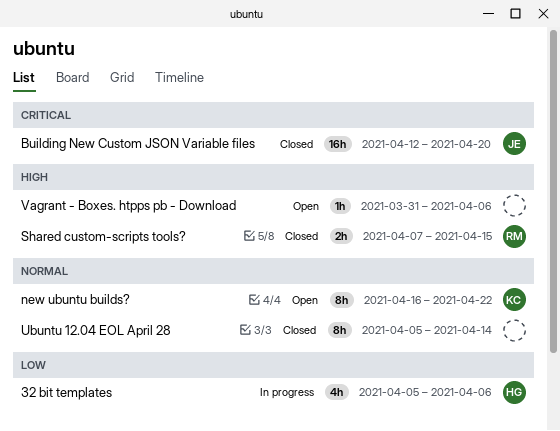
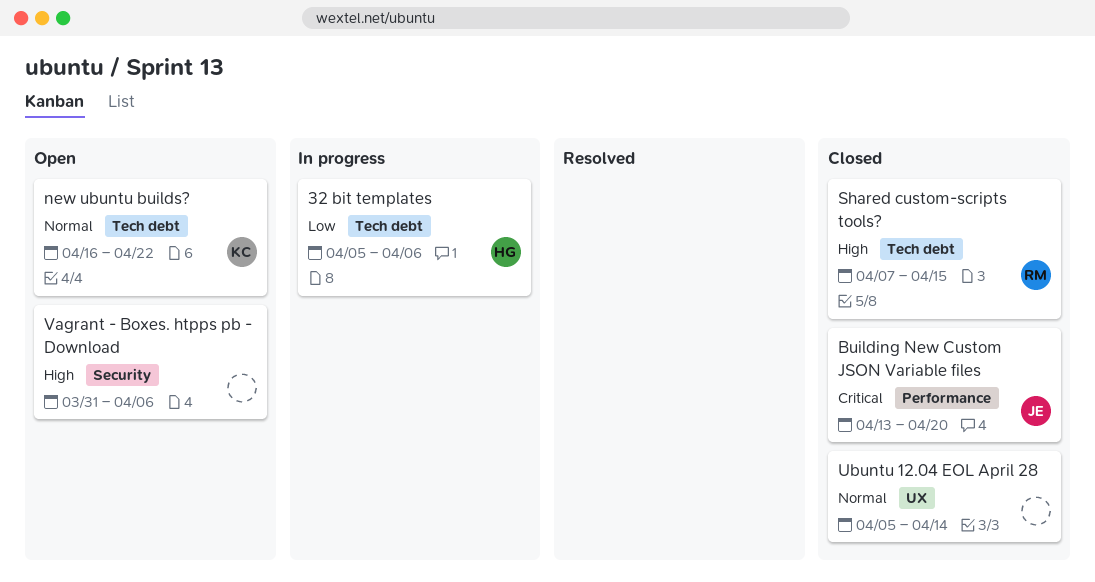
Building New Custom JSON Variable files, start: Apr 12 -> Apr 13

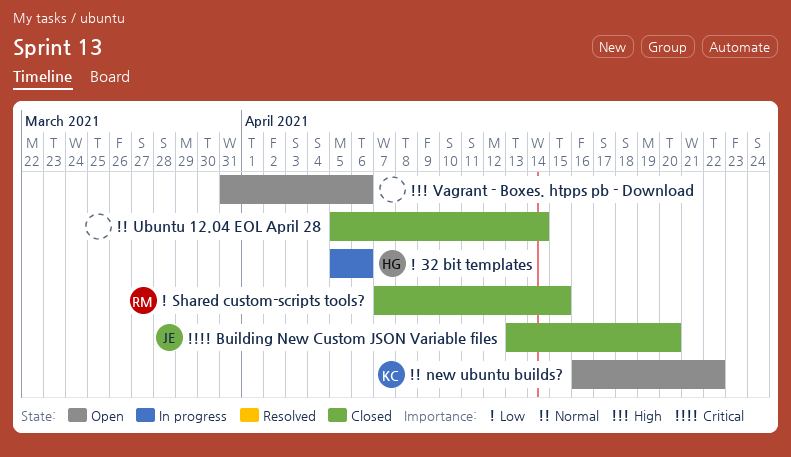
Shared custom-scripts tools?, priority: High -> Low

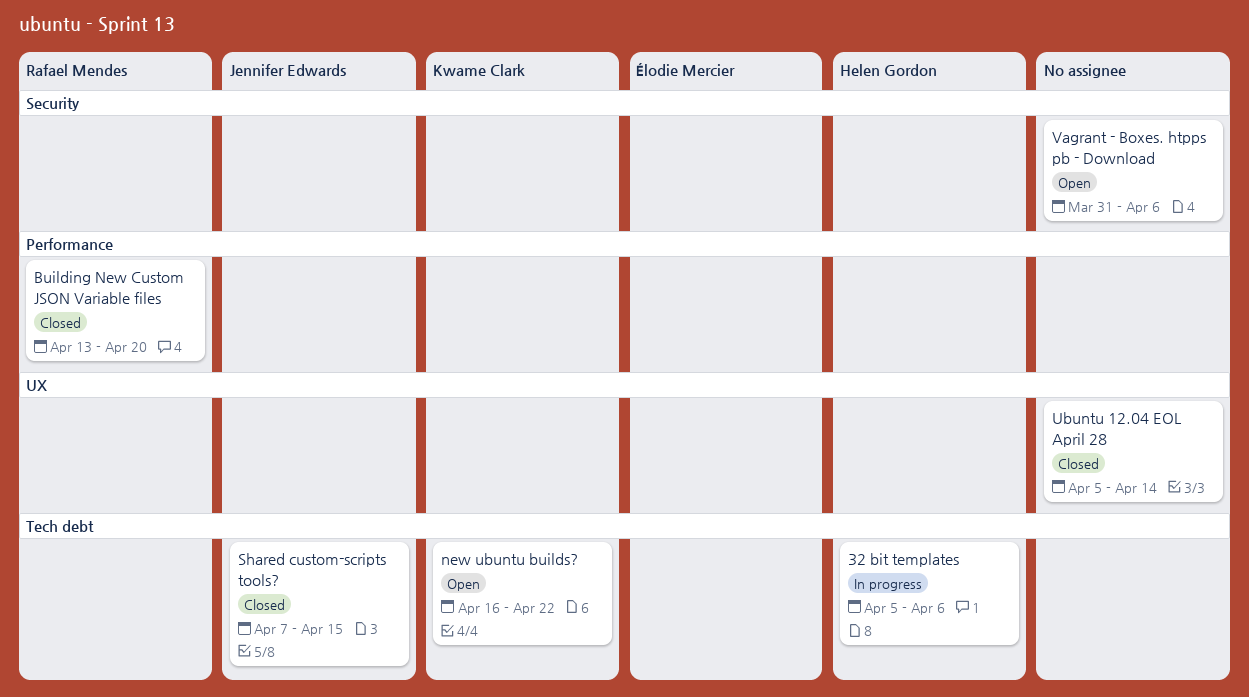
Building New Custom JSON Variable files, owner: Jennifer Edwards -> Rafael Mendes
Shared custom-scripts tools?, owner: Rafael Mendes -> Jennifer Edwards

